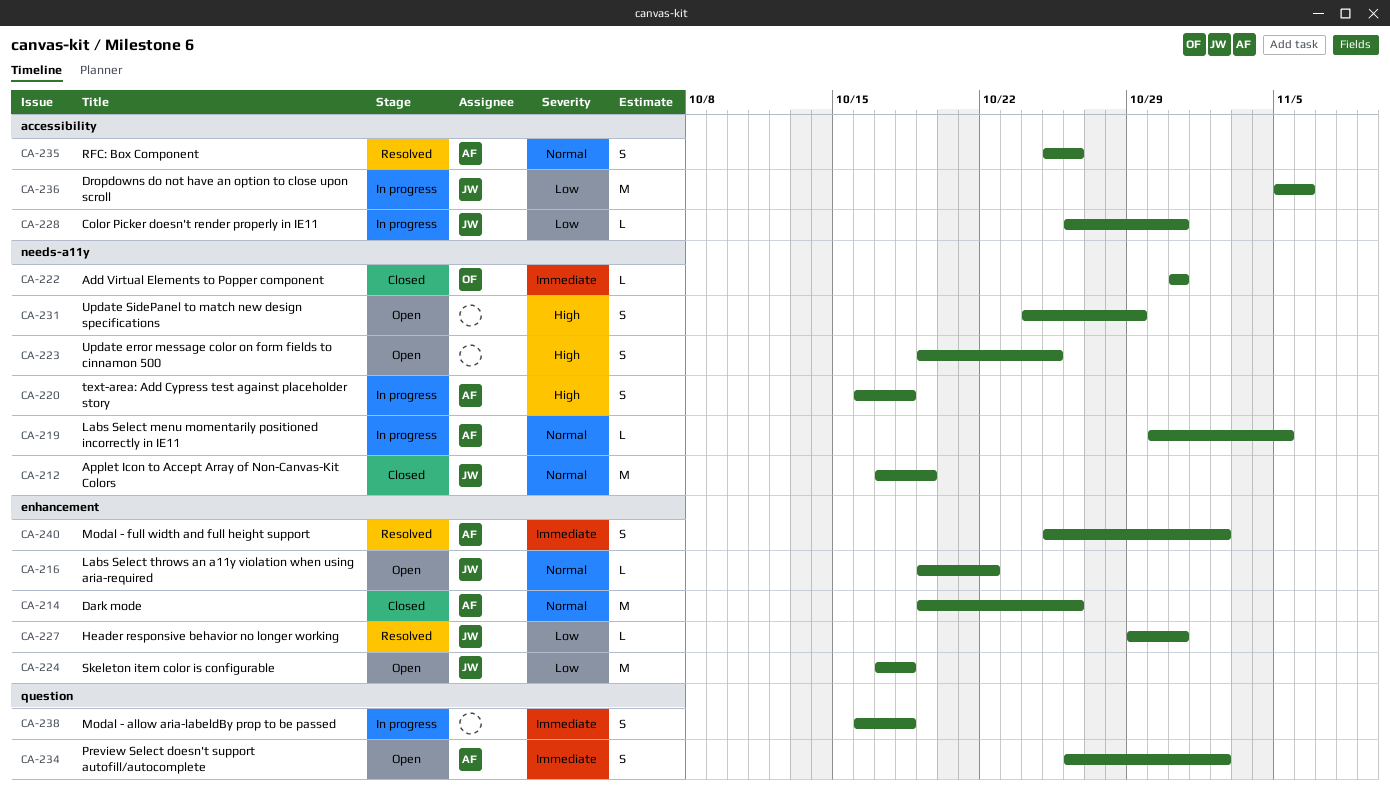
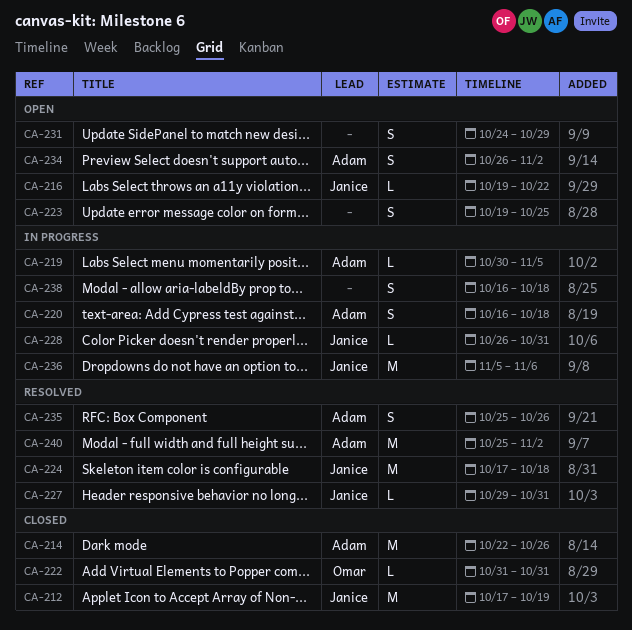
CA-214, start: Oct 19 -> Oct 22
CA-224, status: Open -> Resolved
CA-240, estimate: S -> M

